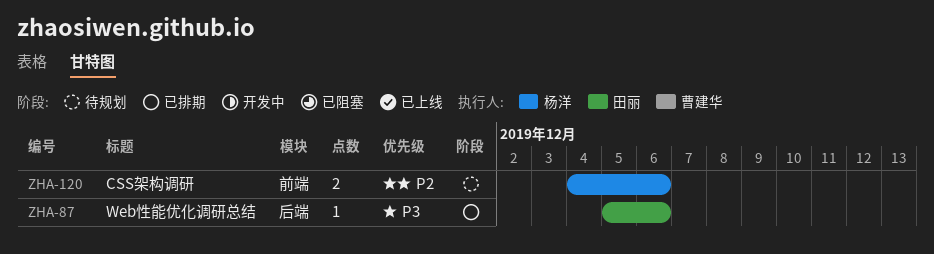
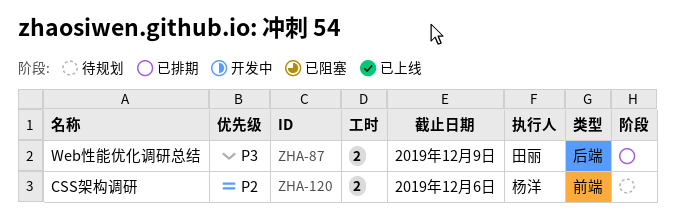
ZHA-87, estimate: 1 -> 2
ZHA-87, due: Dec 6 -> Dec 9

